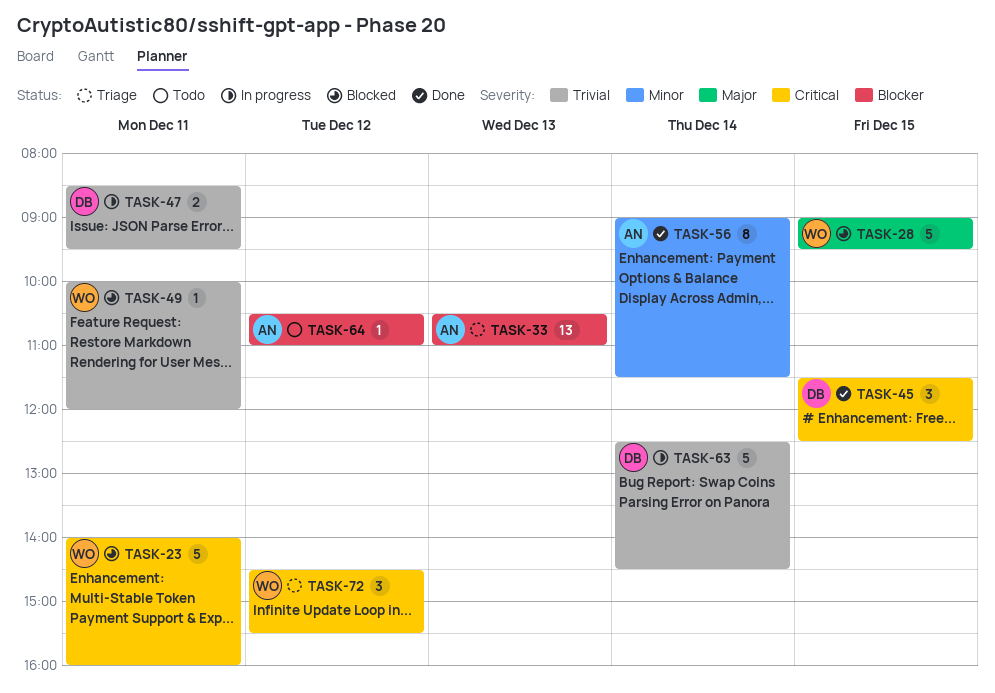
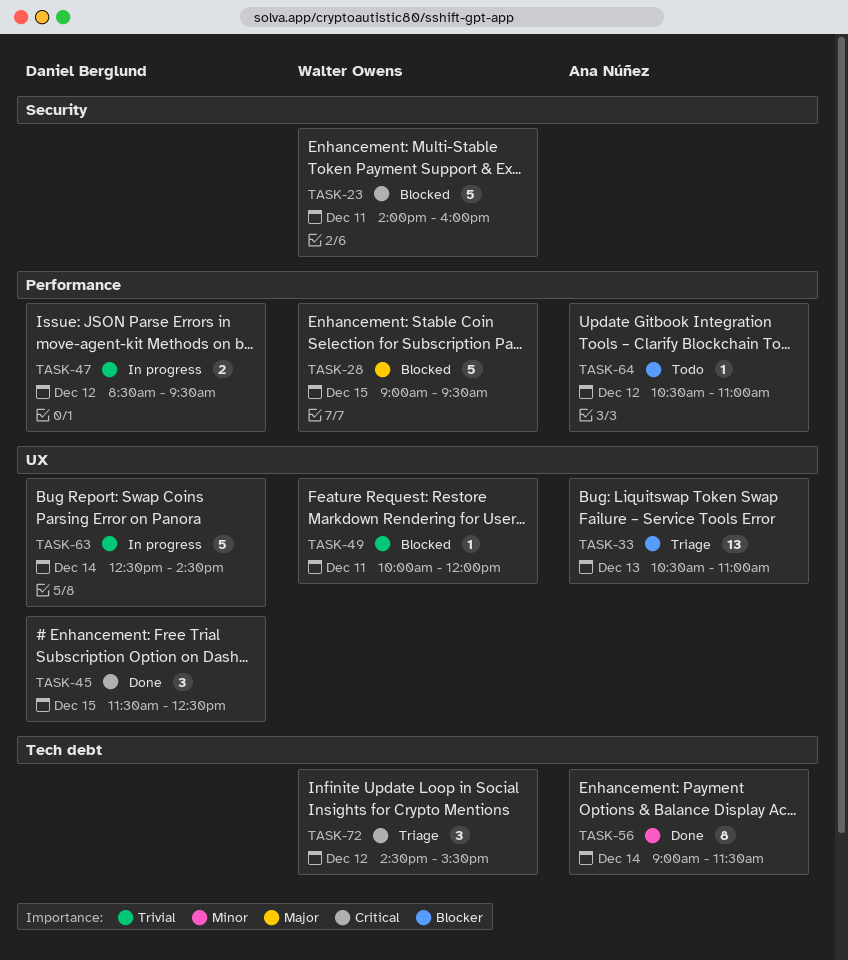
TASK-47, day: Dec 11 -> Dec 12

